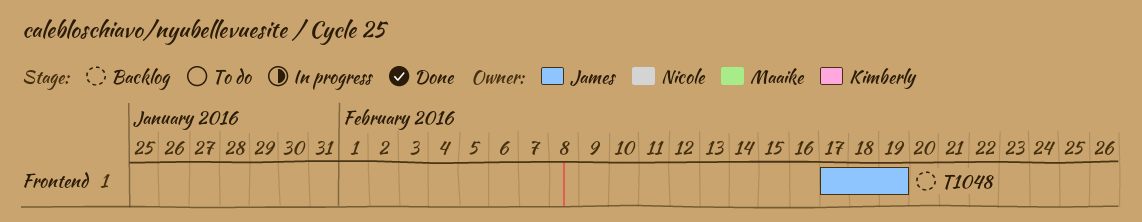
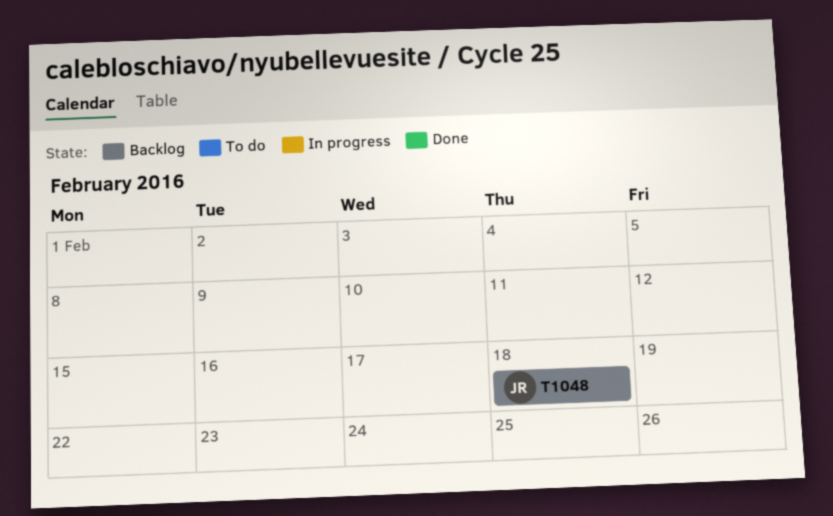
T1048, start: Feb 17 -> Feb 18
T1048, due: Feb 19 -> Feb 18

